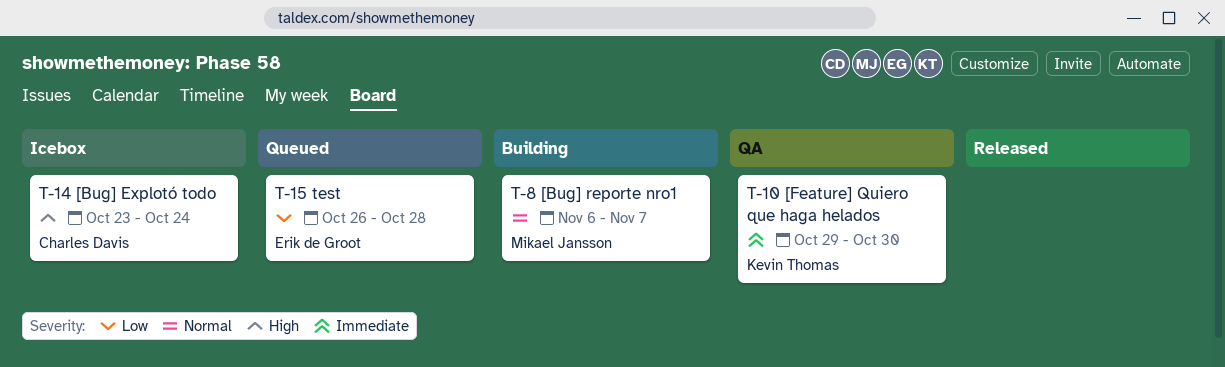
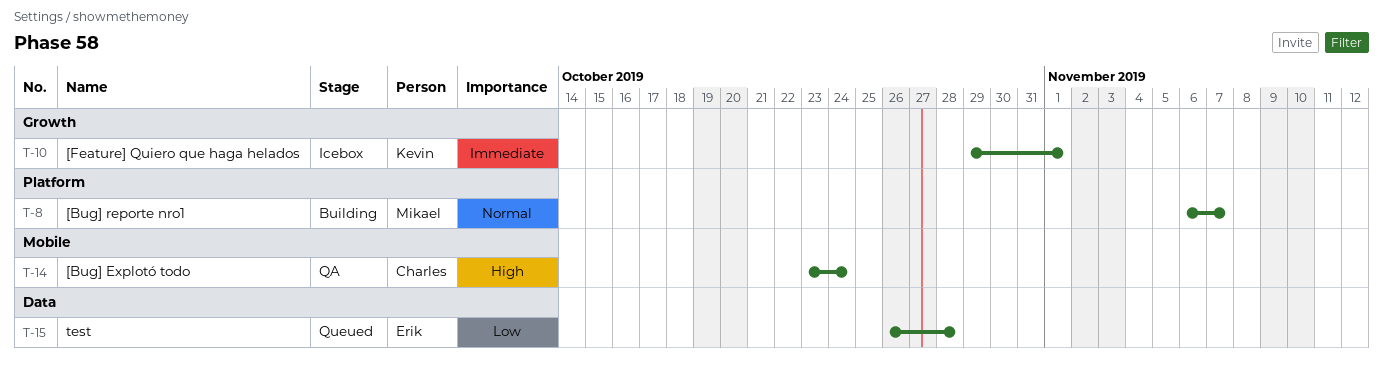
T-10, status: QA -> Icebox
T-10, due: Oct 30 -> Nov 1
T-14, status: Icebox -> QA

